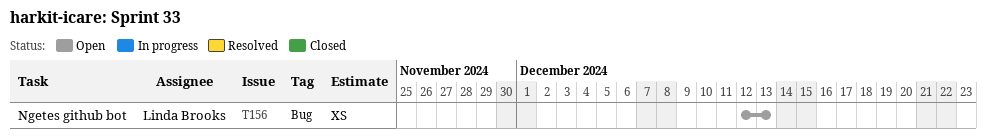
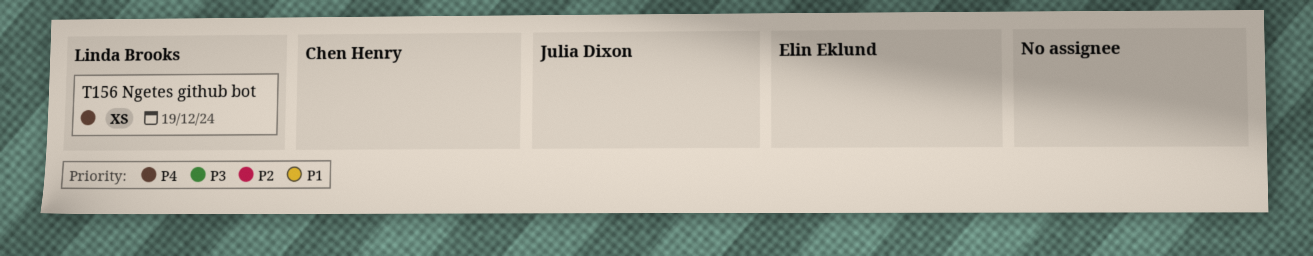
T156, due: Dec 13 -> Dec 19

